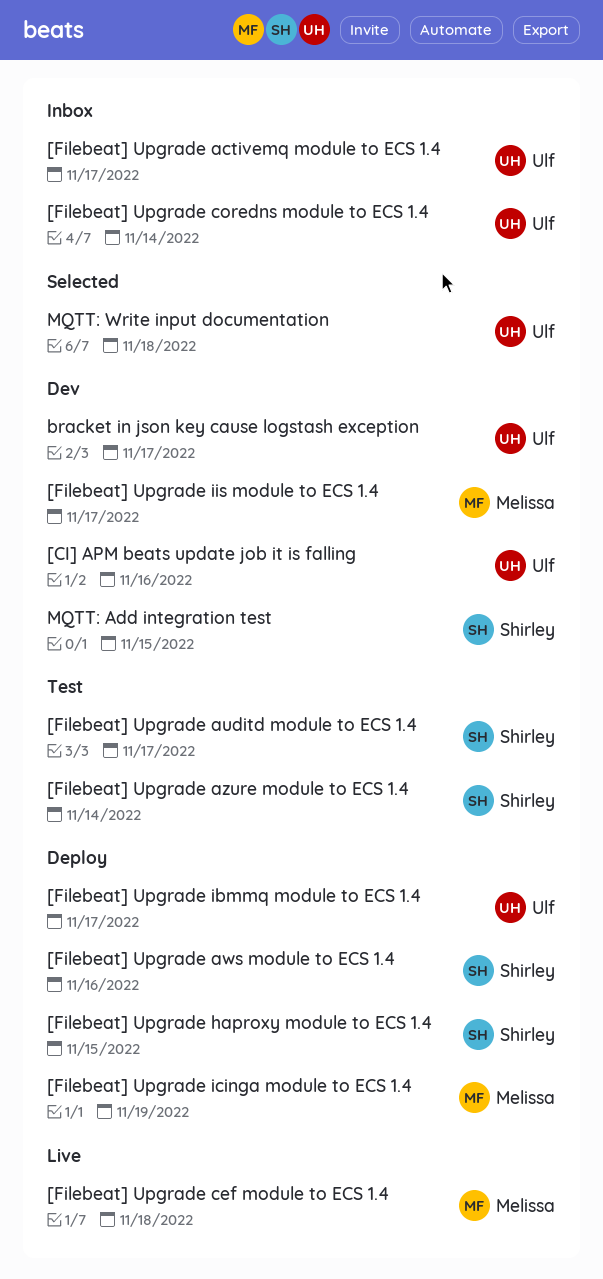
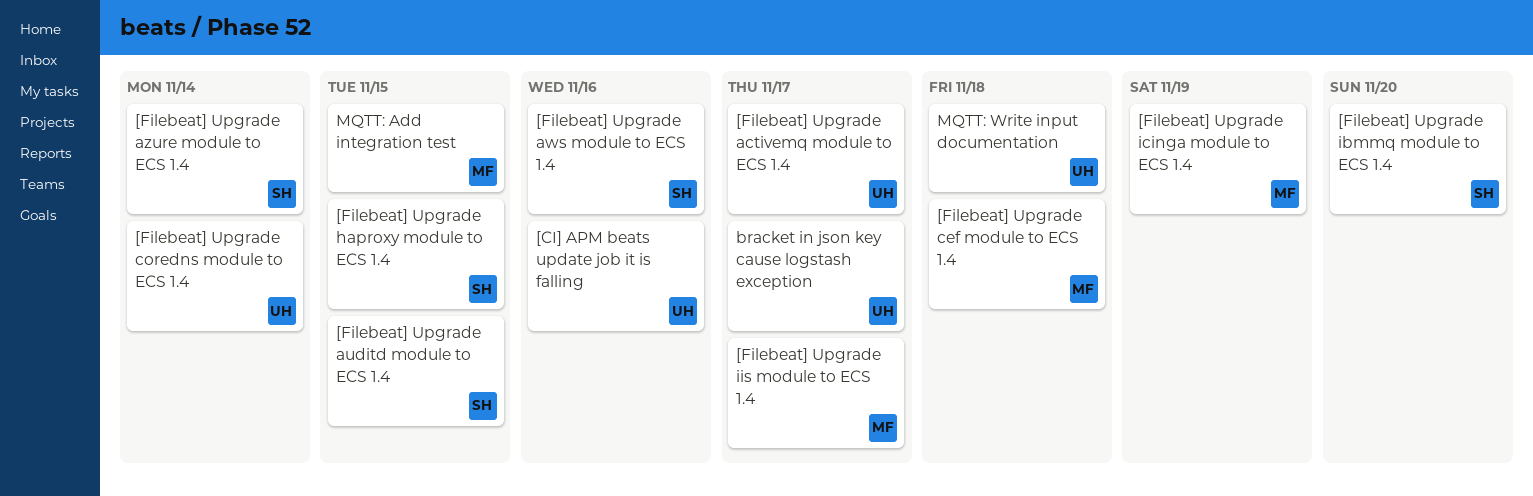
[Filebeat] Upgrade auditd module to ECS 1.4, due: Nov 17 -> Nov 15
[Filebeat] Upgrade ibmmq module to ECS 1.4, owner: Ulf -> Shirley
[Filebeat] Upgrade ibmmq module to ECS 1.4, due: Nov 17 -> Nov 20
MQTT: Add integration test, owner: Shirley -> Melissa

